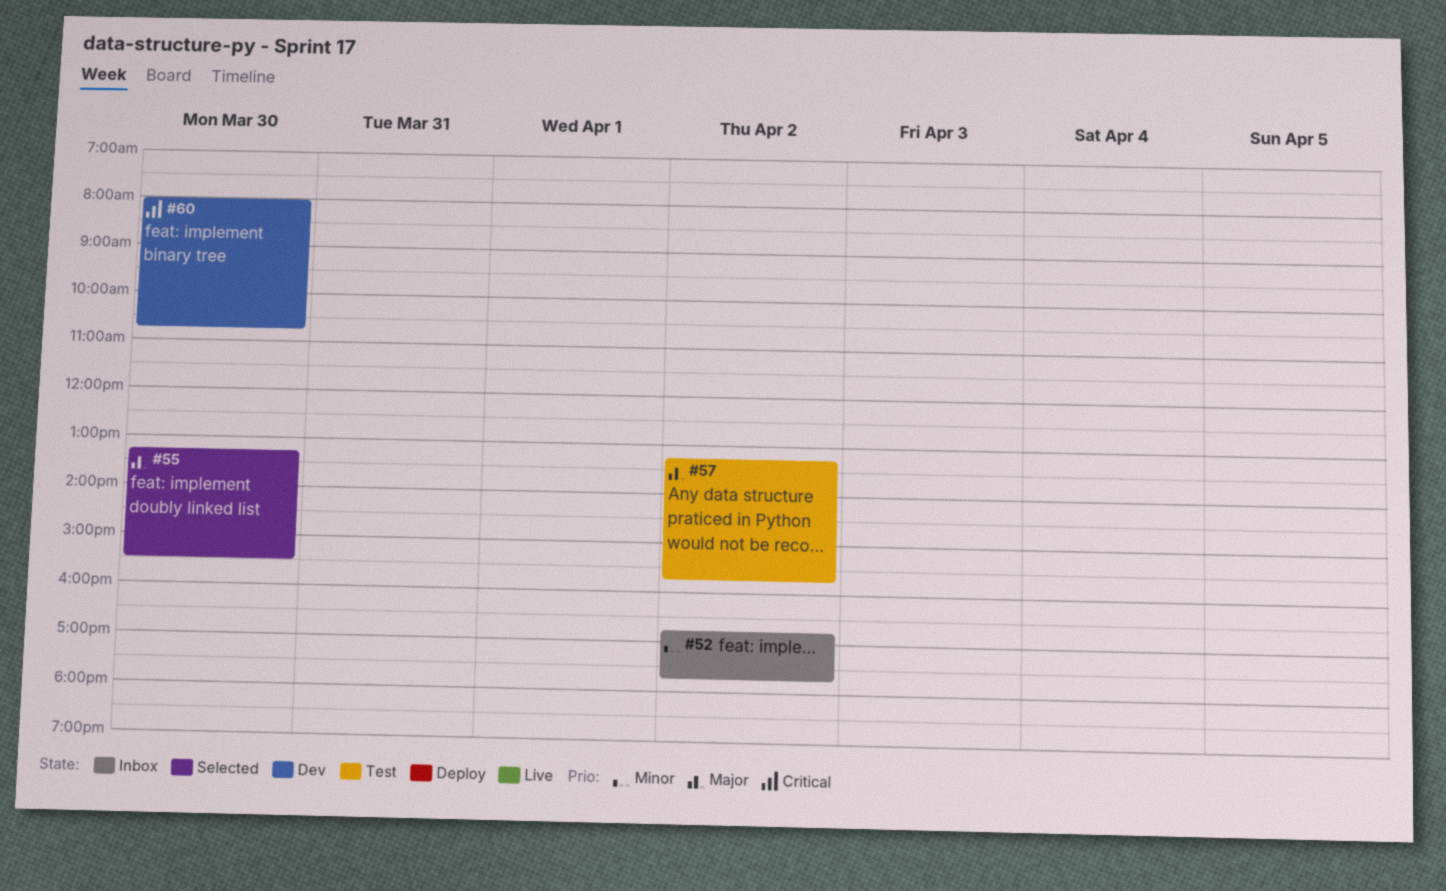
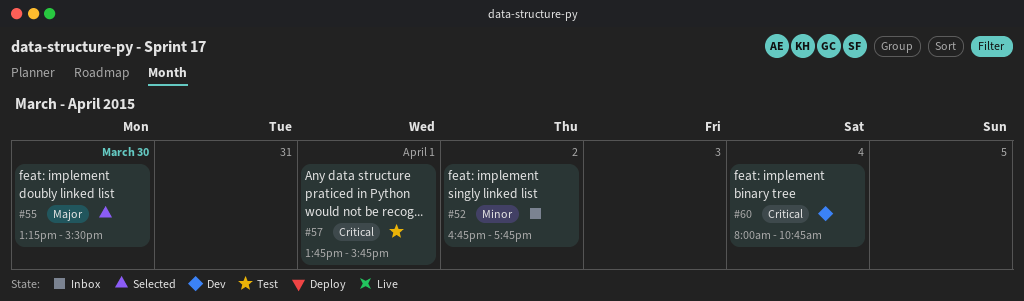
#57, priority: Major -> Critical
#57, day: Apr 2 -> Apr 1
#57, begins: 13:15 -> 13:45
#60, day: Mar 30 -> Apr 4

